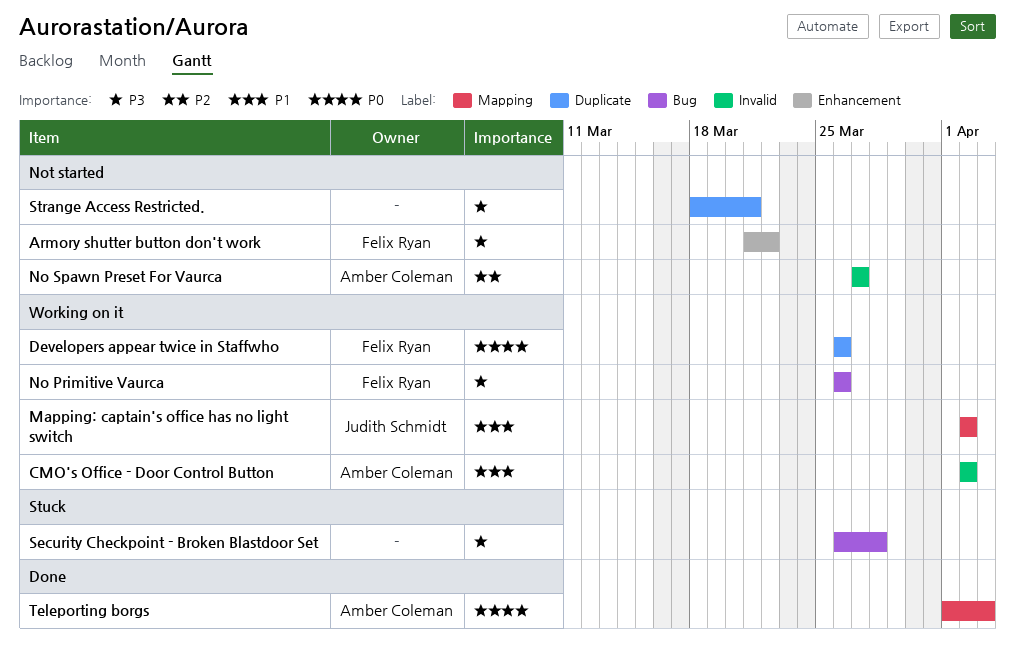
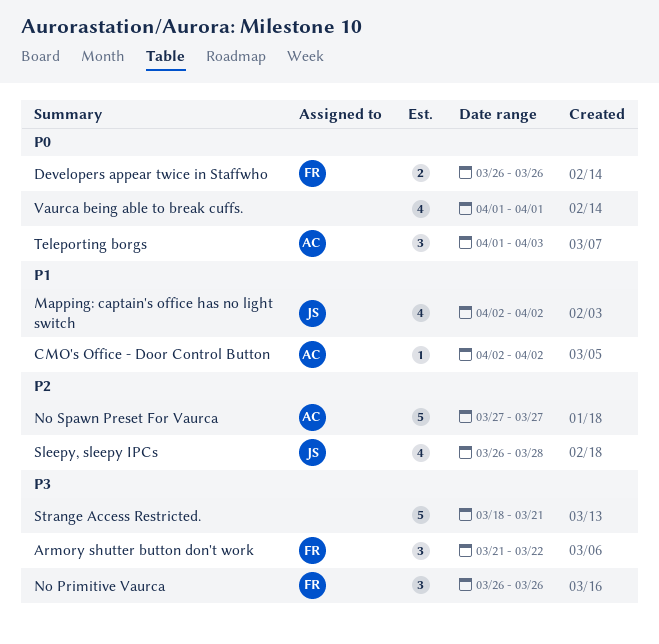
Security Checkpoint - Broken Blastdoor Set: present -> none
Sleepy, sleepy IPCs: none -> present
Vaurca being able to break cuffs.: none -> present

